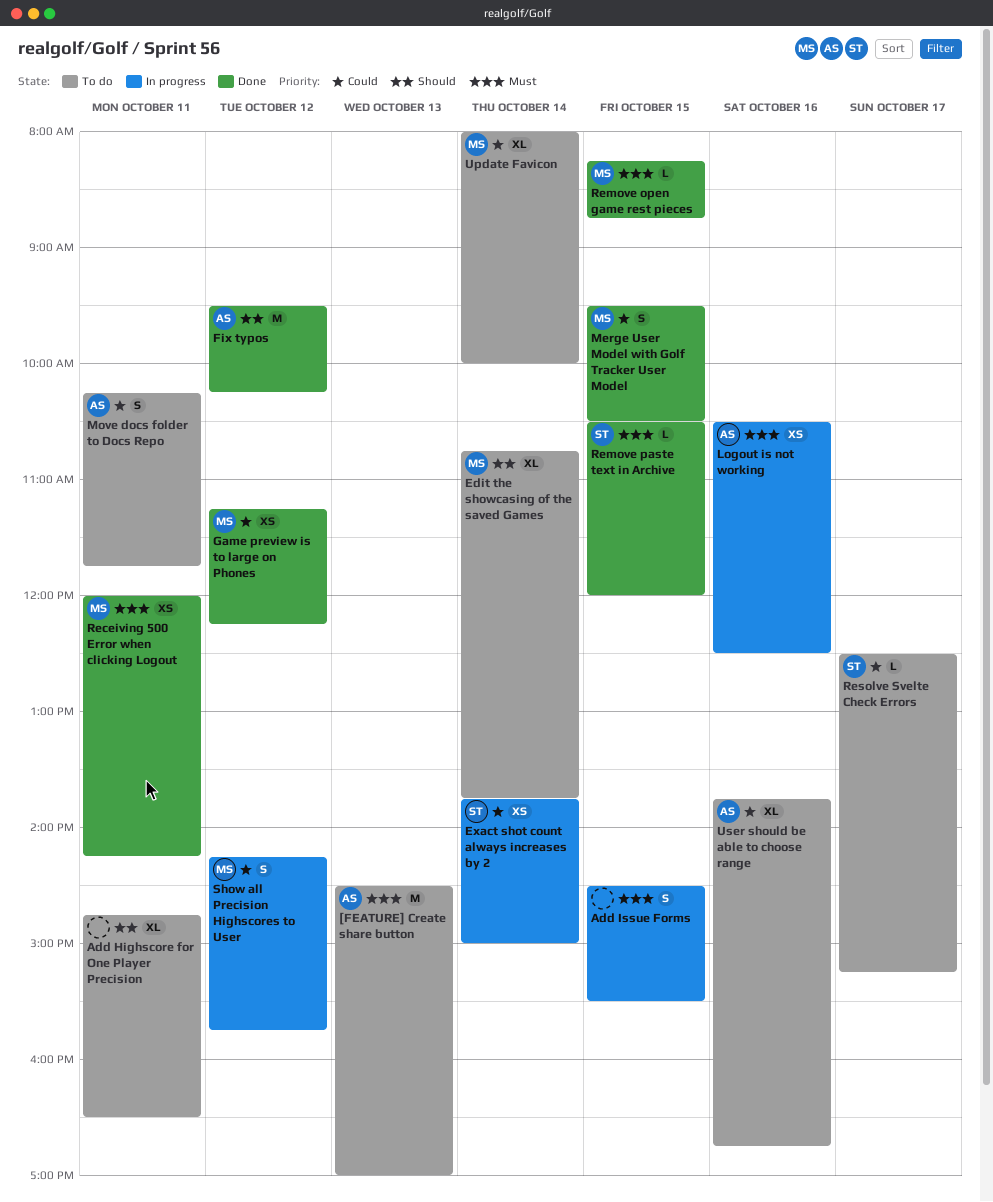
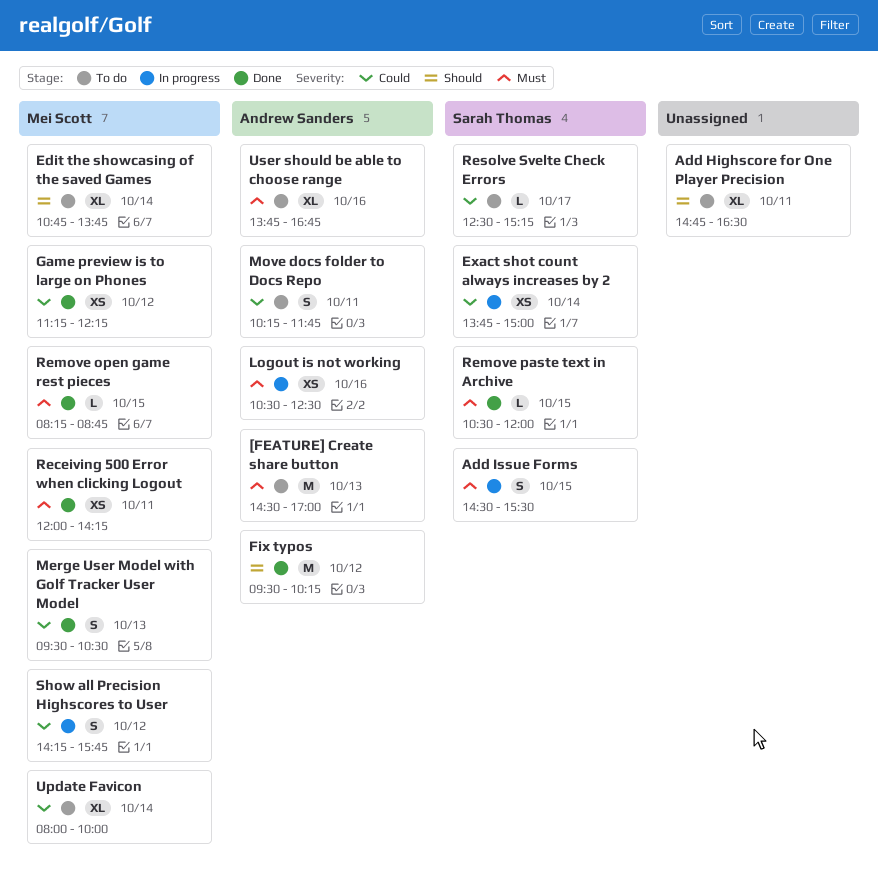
Add Issue Forms, owner: none -> Sarah Thomas
Merge User Model with Golf Tracker User Model, day: Oct 15 -> Oct 13
User should be able to choose range, priority: Could -> Must

